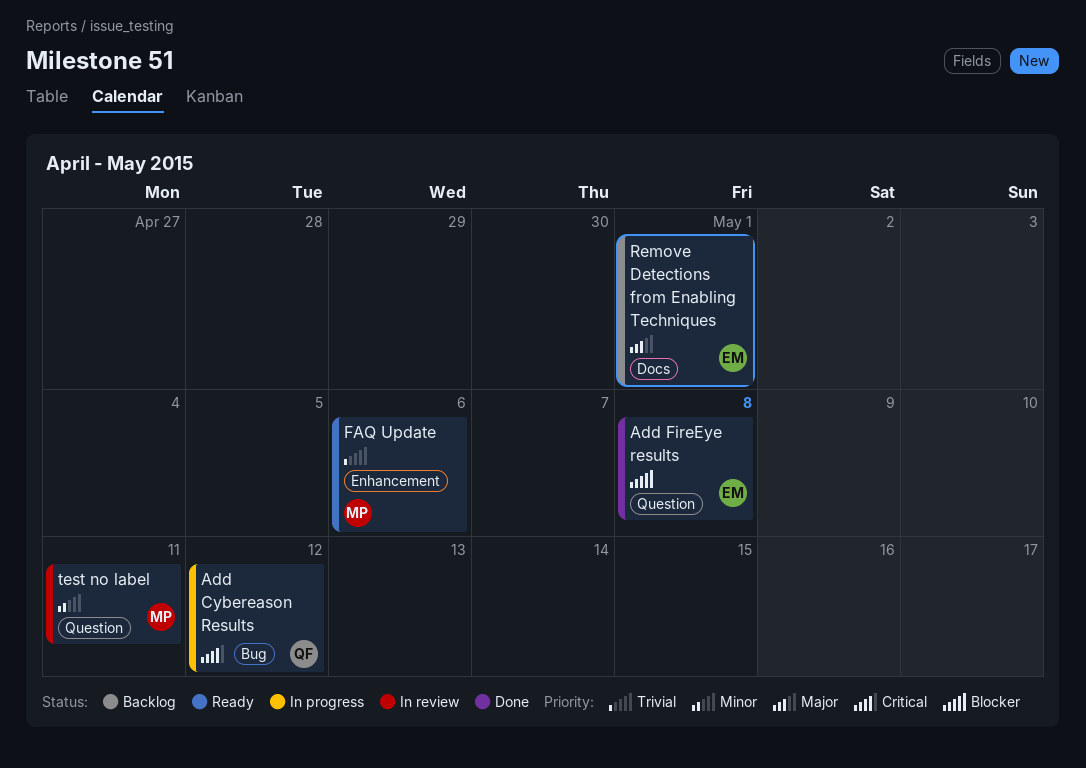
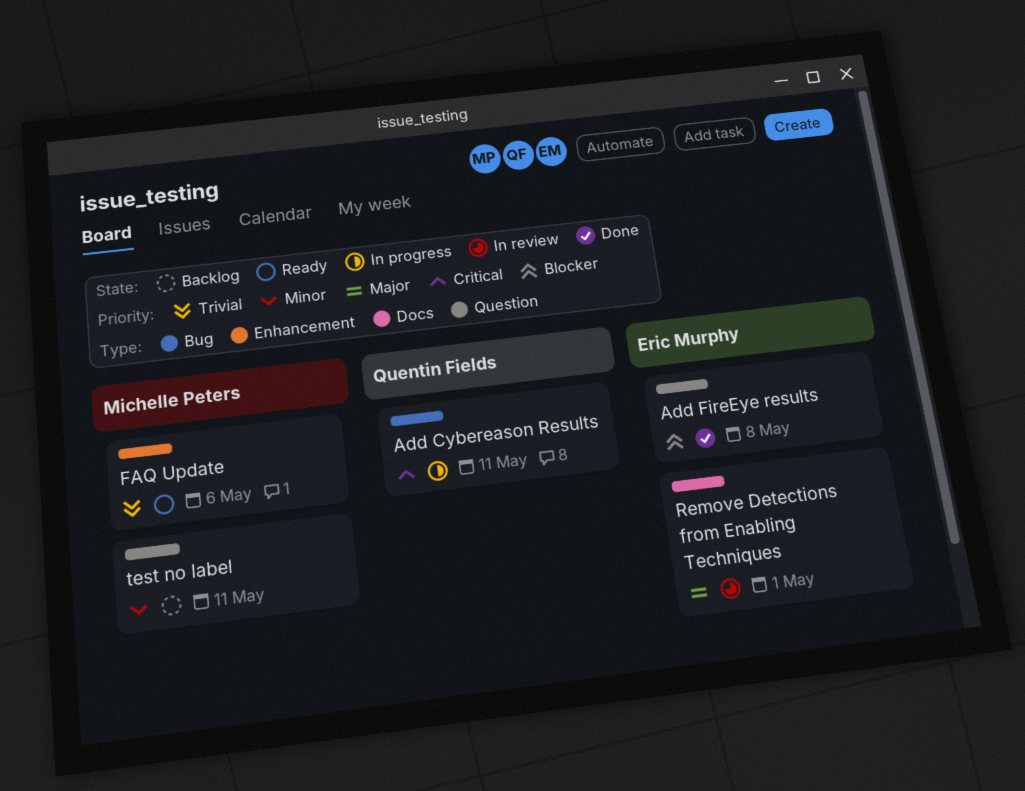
Add Cybereason Results, due: May 12 -> May 11
Remove Detections from Enabling Techniques, status: Backlog -> In review
test no label, status: In review -> Backlog

